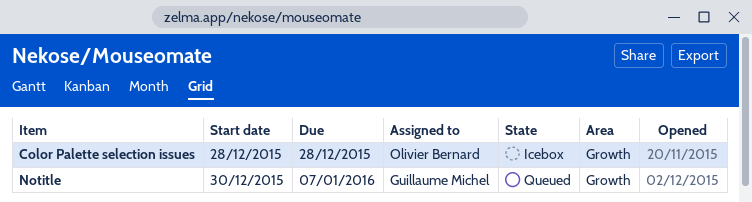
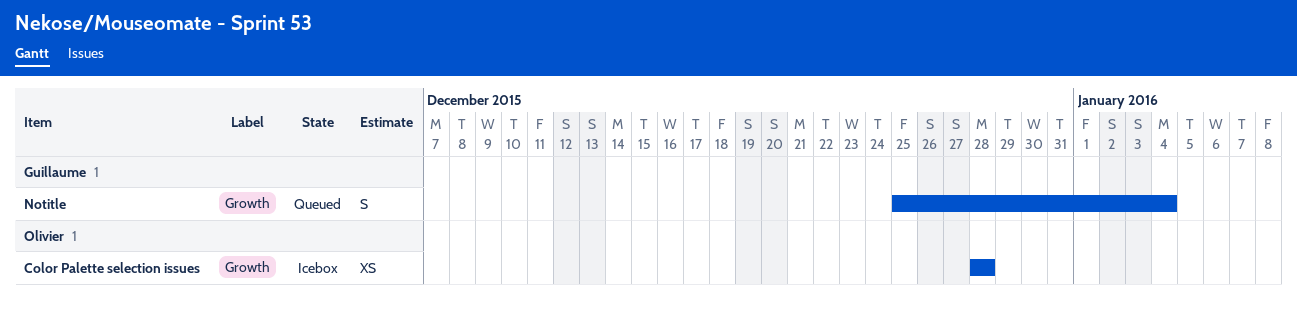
Notitle, start: Dec 30 -> Dec 25
Notitle, due: Jan 7 -> Jan 4

